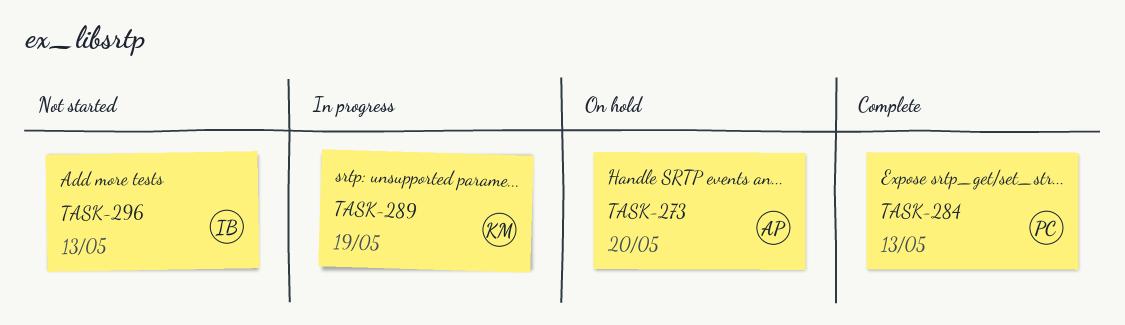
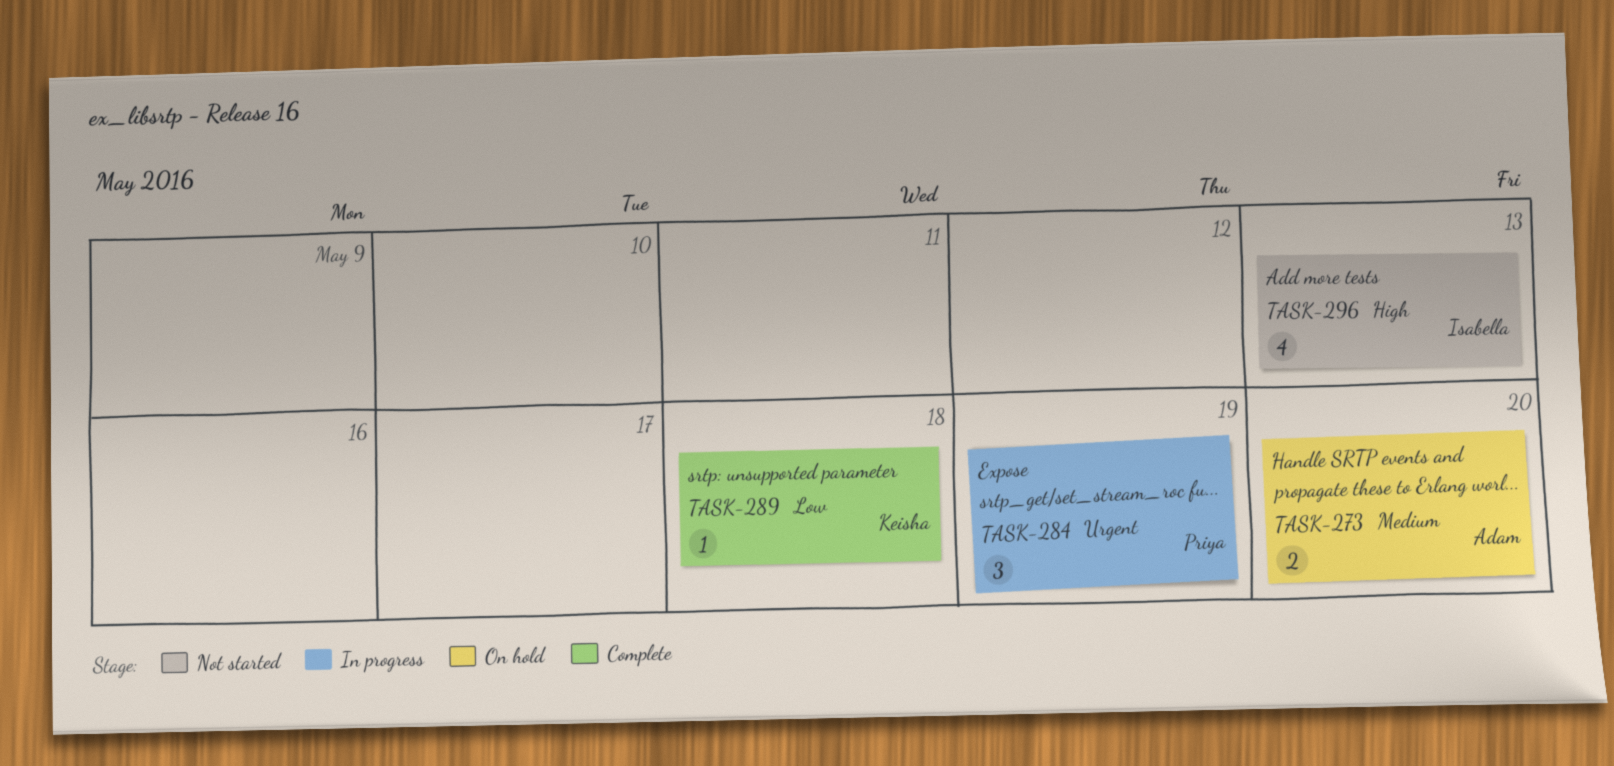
TASK-284, status: Complete -> In progress
TASK-284, due: May 13 -> May 19
TASK-289, status: In progress -> Complete
TASK-289, due: May 19 -> May 18

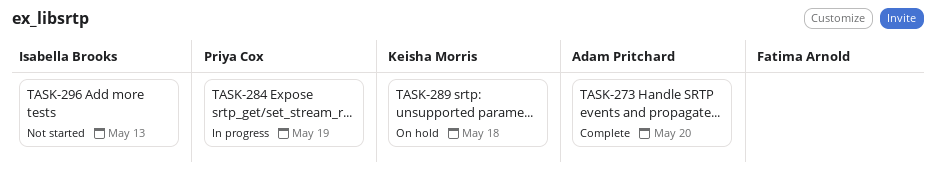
TASK-273, status: On hold -> Complete
TASK-289, status: Complete -> On hold

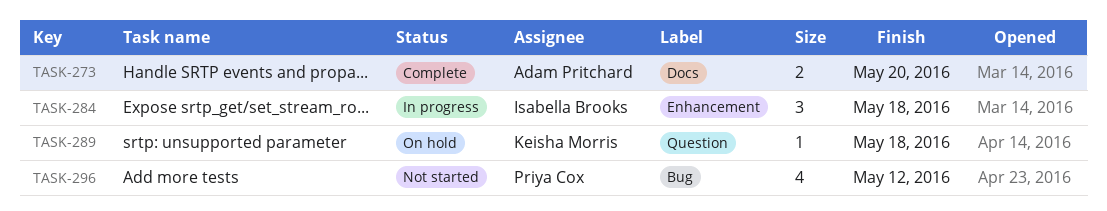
TASK-284, owner: Priya Cox -> Isabella Brooks
TASK-284, due: May 19 -> May 18
TASK-296, owner: Isabella Brooks -> Priya Cox
TASK-296, due: May 13 -> May 12

